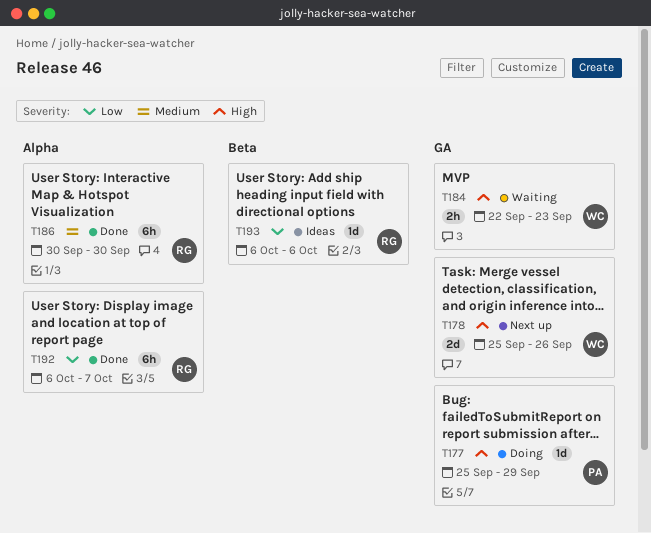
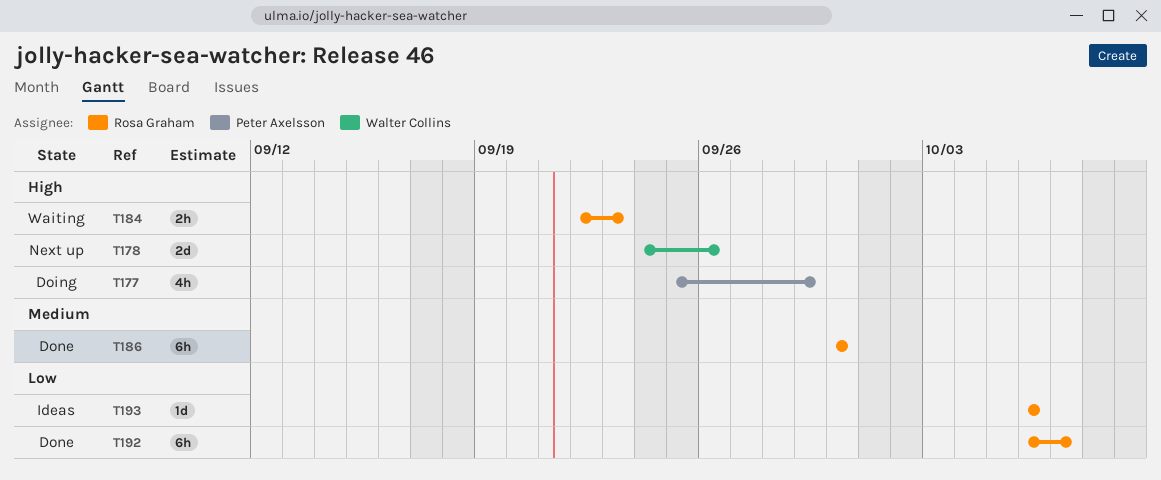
T177, estimate: 1d -> 4h
T178, start: Sep 25 -> Sep 24
T184, owner: Walter Collins -> Rosa Graham

